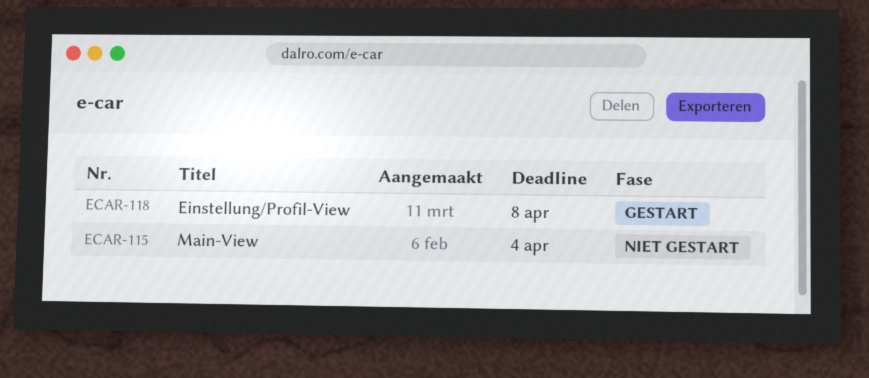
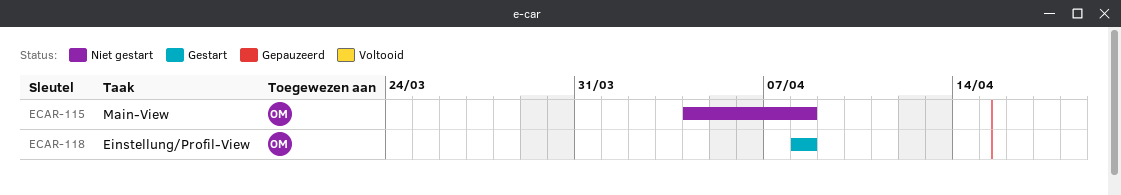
ECAR-115, due: Apr 4 -> Apr 8

